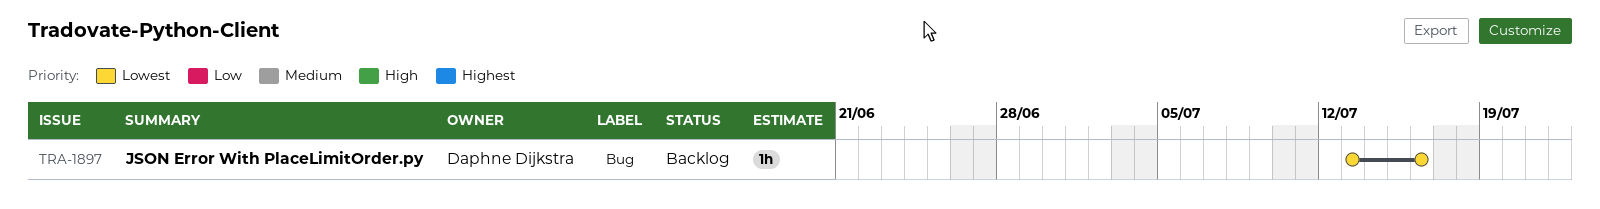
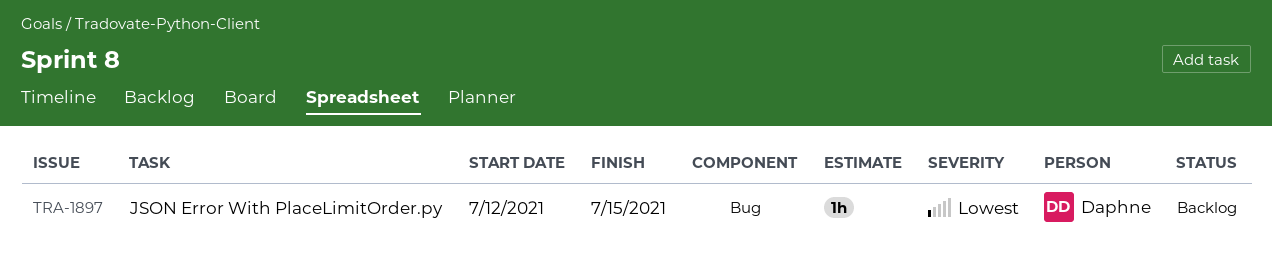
TRA-1897, start: Jul 13 -> Jul 12
TRA-1897, due: Jul 16 -> Jul 15

